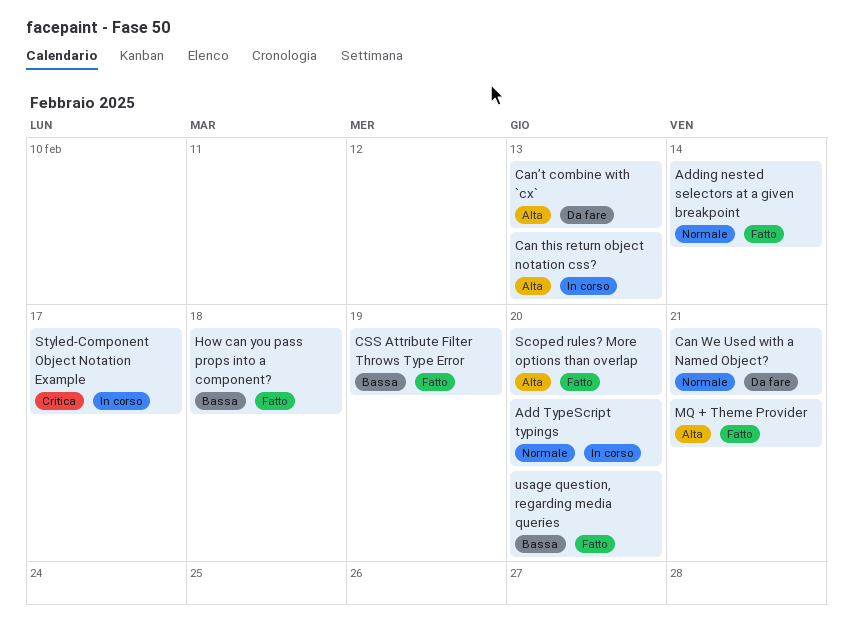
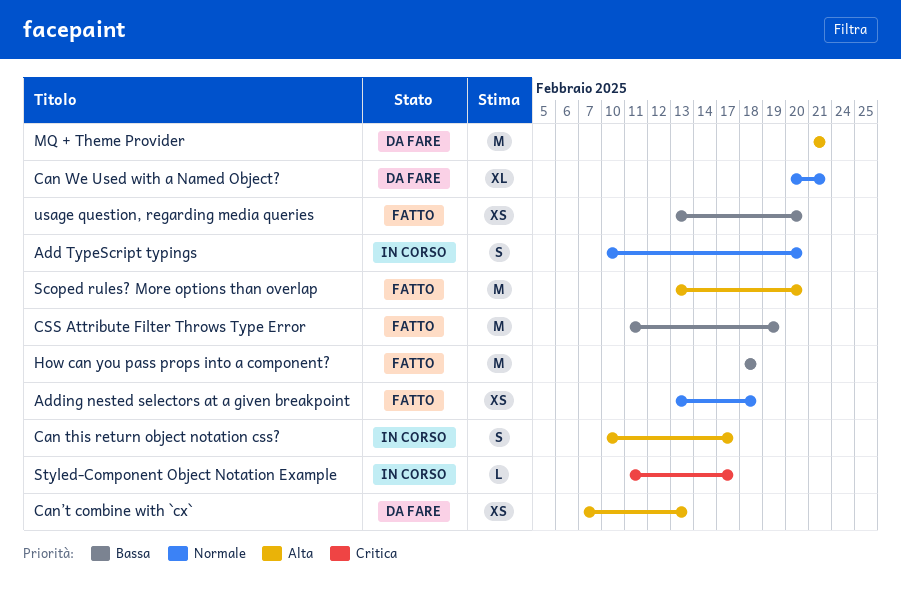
Adding nested selectors at a given breakpoint, due: Feb 14 -> Feb 18
Can this return object notation css?, due: Feb 13 -> Feb 17
MQ + Theme Provider, status: Fatto -> Da fare

